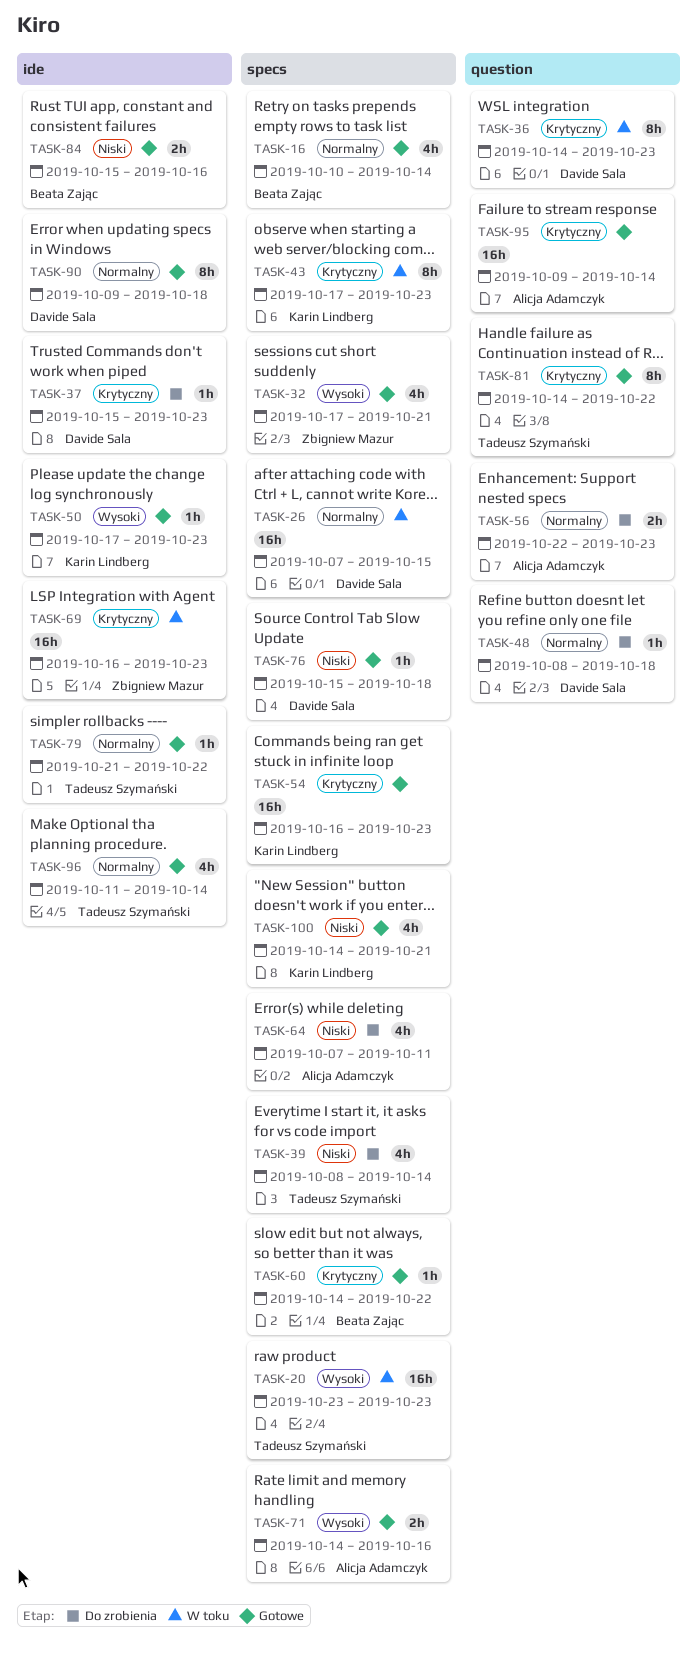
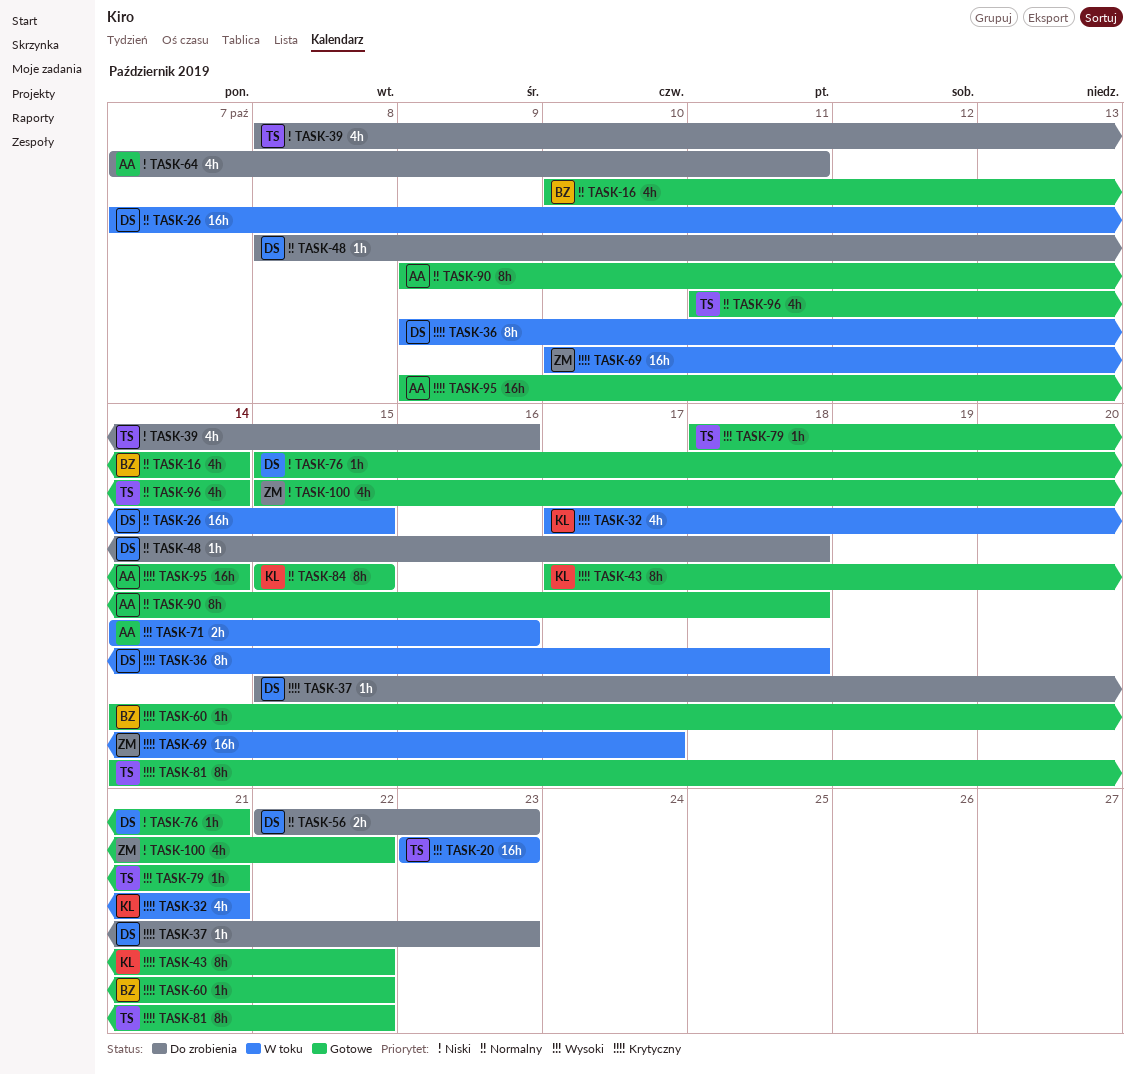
TASK-32, status: Gotowe -> W toku
TASK-32, owner: Zbigniew Mazur -> Karin Lindberg
TASK-32, priority: Wysoki -> Krytyczny
TASK-36, start: Oct 14 -> Oct 9
TASK-36, due: Oct 23 -> Oct 18
TASK-39, due: Oct 14 -> Oct 16
TASK-43, status: W toku -> Gotowe
TASK-43, due: Oct 23 -> Oct 22
TASK-50: present -> none
TASK-54: present -> none
TASK-56, owner: Alicja Adamczyk -> Davide Sala
TASK-69, start: Oct 16 -> Oct 10
TASK-69, due: Oct 23 -> Oct 17
TASK-71, status: Gotowe -> W toku
TASK-76, due: Oct 18 -> Oct 21
TASK-79, priority: Normalny -> Wysoki
TASK-79, start: Oct 21 -> Oct 18
TASK-79, due: Oct 22 -> Oct 21
TASK-84, owner: Beata Zając -> Karin Lindberg
TASK-84, priority: Niski -> Normalny
TASK-84, estimate: 2h -> 8h
TASK-84, due: Oct 16 -> Oct 15
TASK-90, owner: Davide Sala -> Alicja Adamczyk
TASK-100, owner: Karin Lindberg -> Zbigniew Mazur
TASK-100, start: Oct 14 -> Oct 15
TASK-100, due: Oct 21 -> Oct 22

